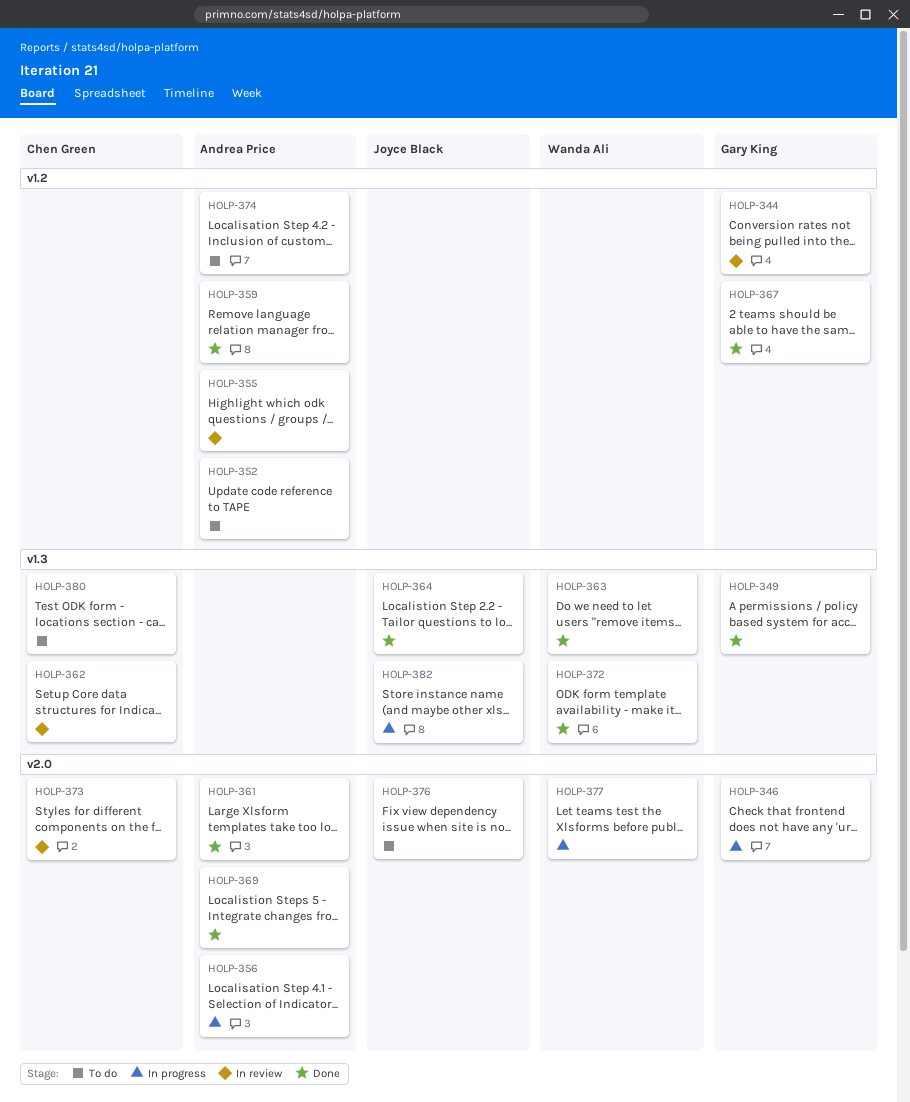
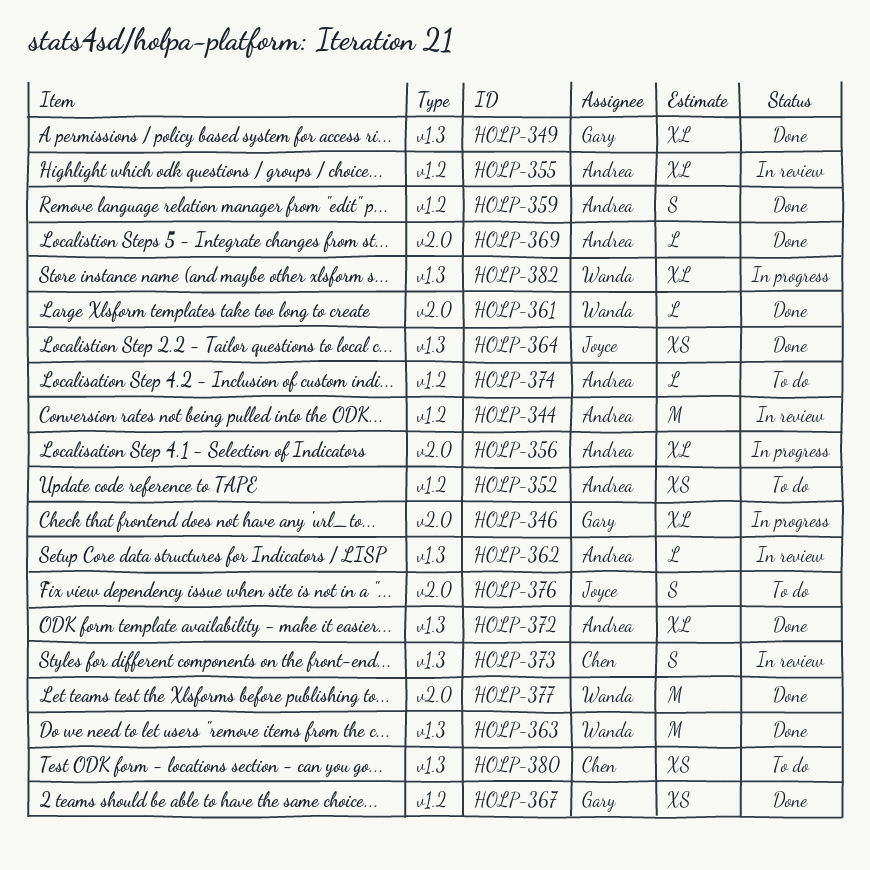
HOLP-344, owner: Gary King -> Andrea Price
HOLP-361, owner: Andrea Price -> Wanda Ali
HOLP-362, owner: Chen Green -> Andrea Price
HOLP-372, owner: Wanda Ali -> Andrea Price
HOLP-373, label: v2.0 -> v1.3
HOLP-377, status: In progress -> Done
HOLP-382, owner: Joyce Black -> Wanda Ali

